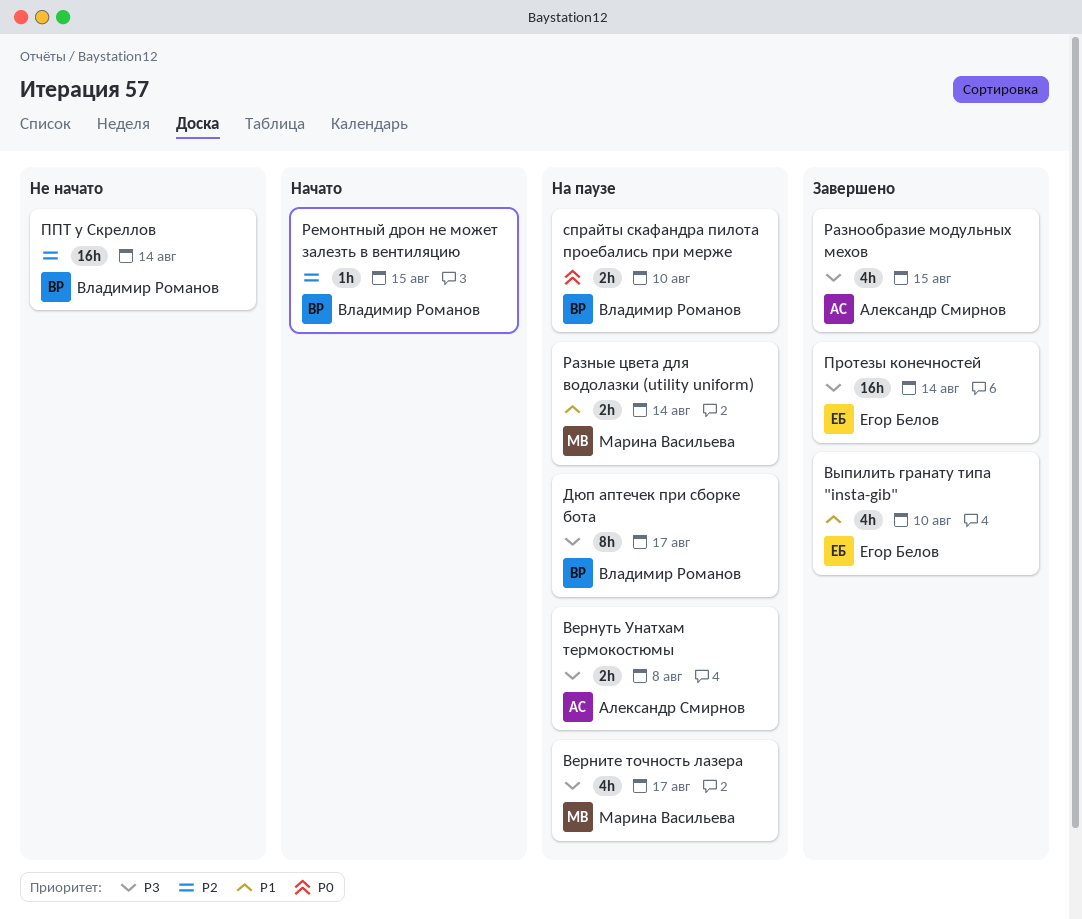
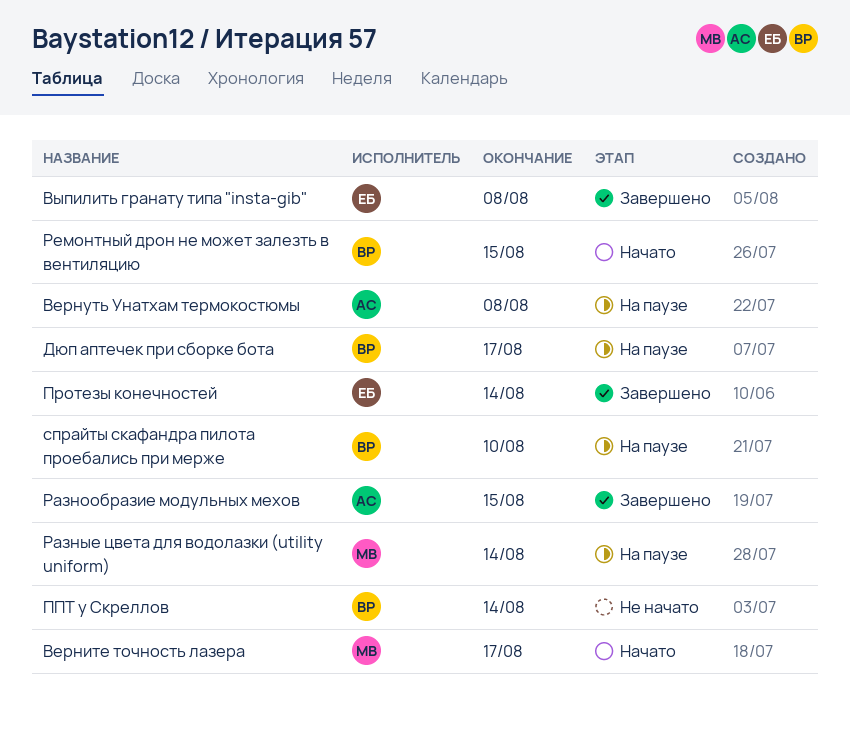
Верните точность лазера, status: На паузе -> Начато
Выпилить гранату типа "insta-gib", due: Aug 10 -> Aug 8

